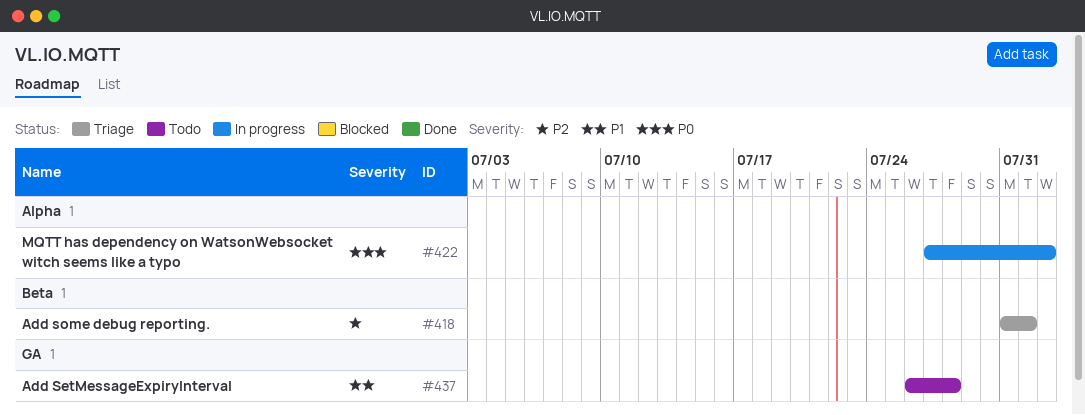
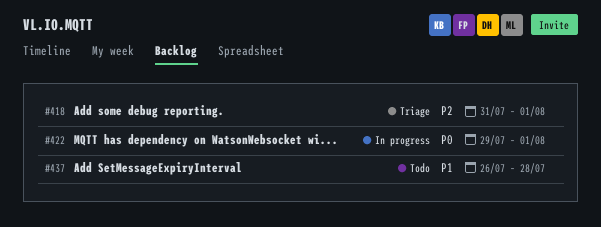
#422, start: Jul 27 -> Jul 29
#422, due: Aug 2 -> Aug 1

